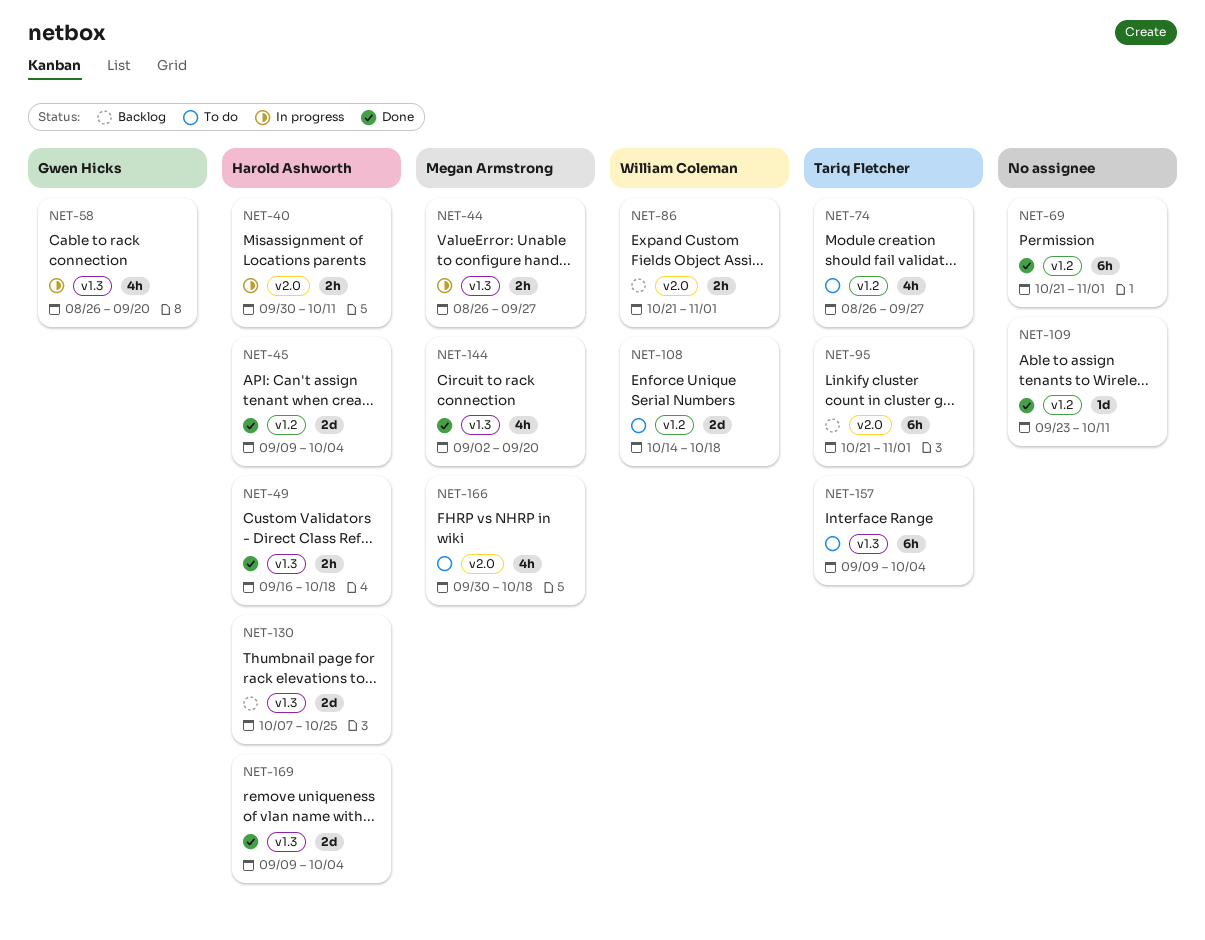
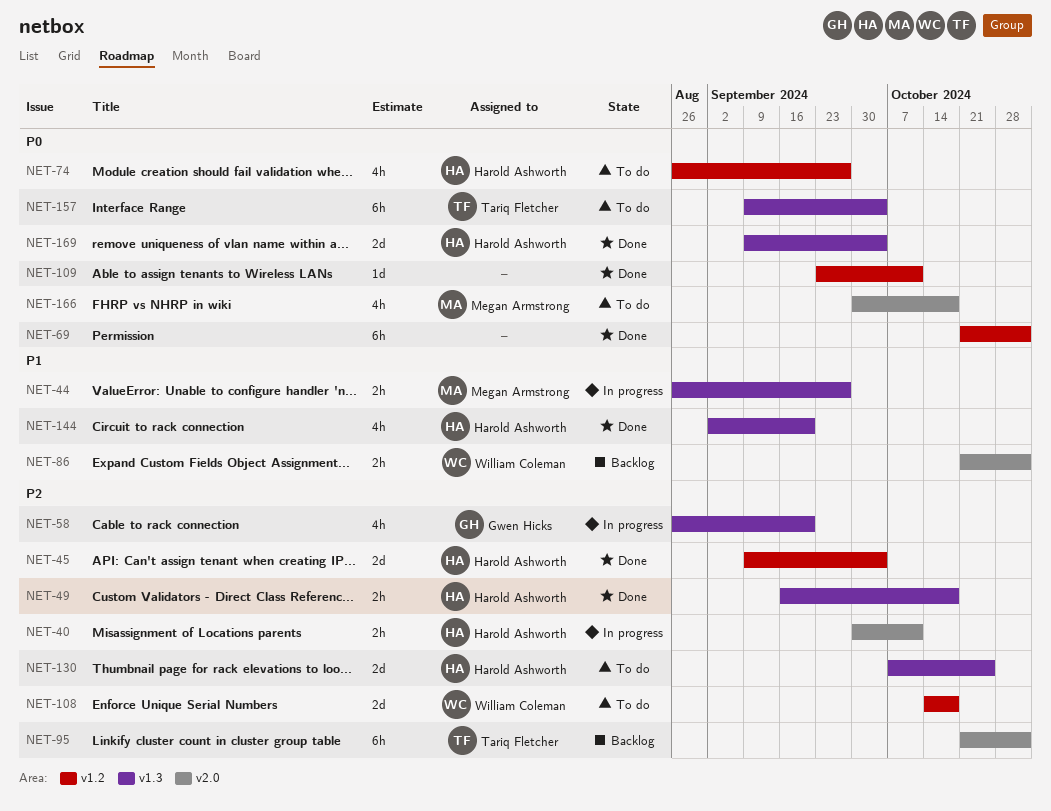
NET-74, owner: Tariq Fletcher -> Harold Ashworth
NET-130, status: Backlog -> To do
NET-144, owner: Megan Armstrong -> Harold Ashworth

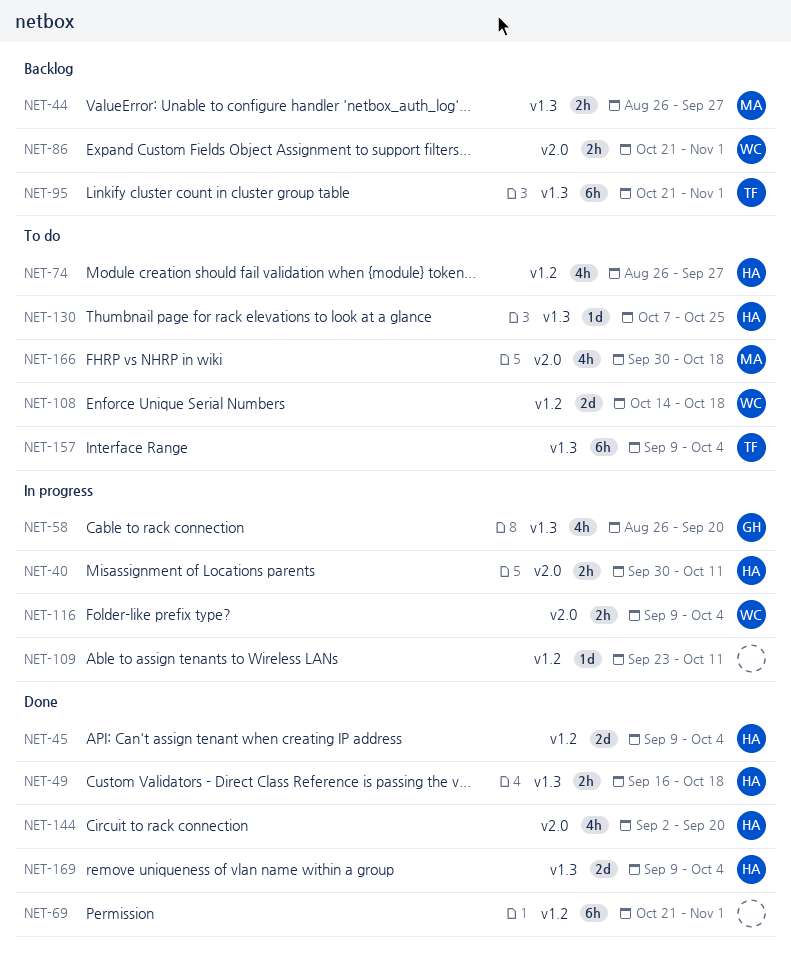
NET-44, status: In progress -> Backlog
NET-95, label: v2.0 -> v1.3
NET-109, status: Done -> In progress
NET-116: none -> present
NET-130, estimate: 2d -> 1d
NET-144, label: v1.3 -> v2.0

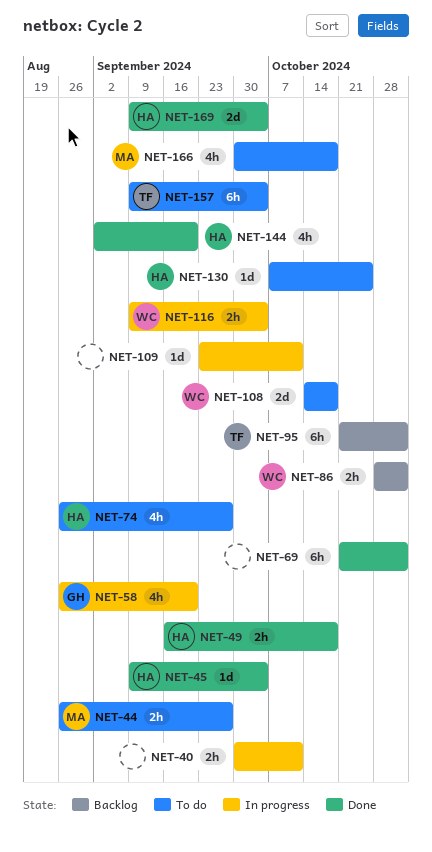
NET-40, owner: HA -> none
NET-44, status: Backlog -> To do
NET-45, estimate: 2d -> 1d
NET-86, start: Oct 21 -> Oct 28

